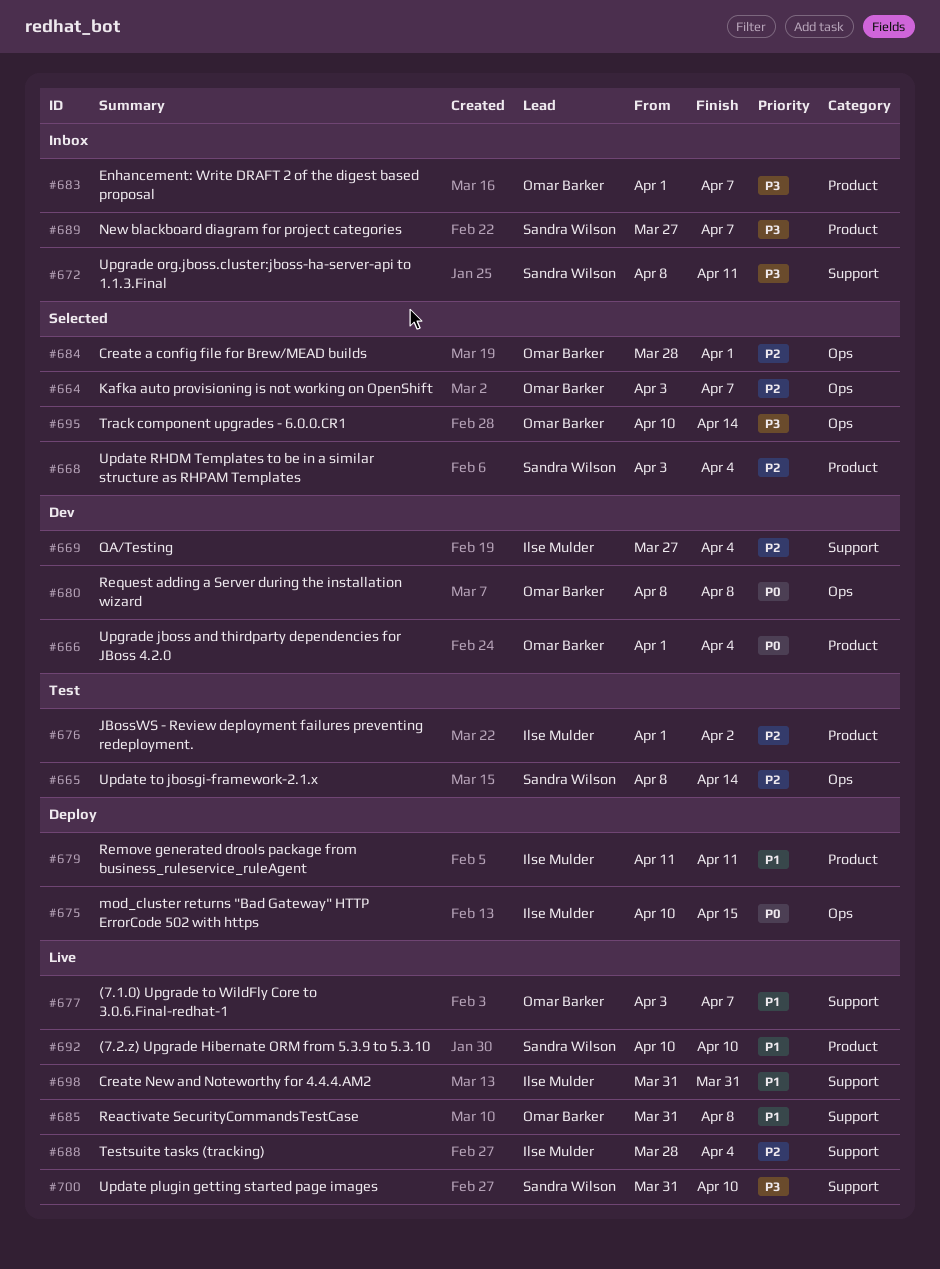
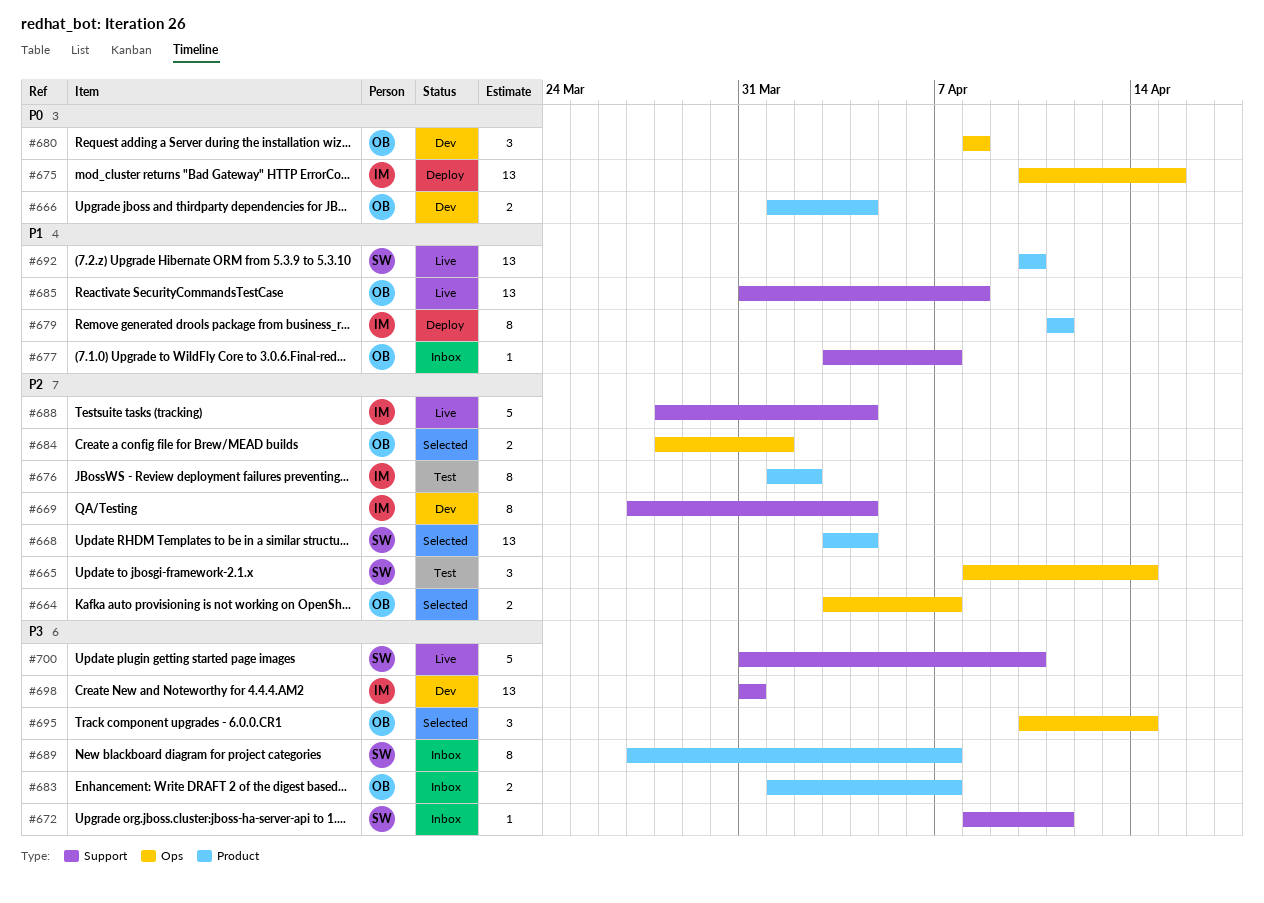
#677, status: Live -> Inbox
#698, status: Live -> Dev
#698, priority: P1 -> P3

